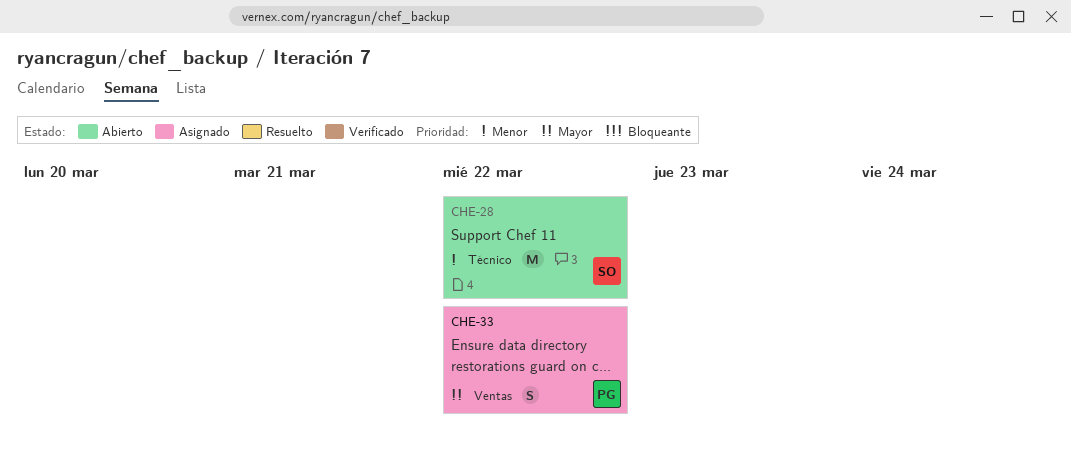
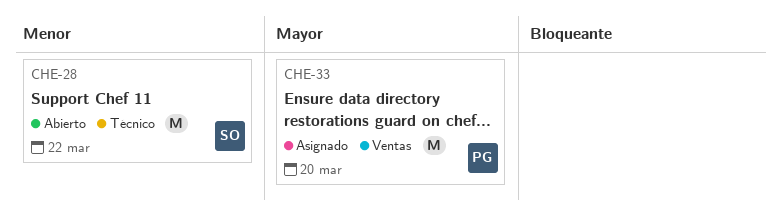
CHE-33, estimate: S -> M
CHE-33, due: Mar 22 -> Mar 20

